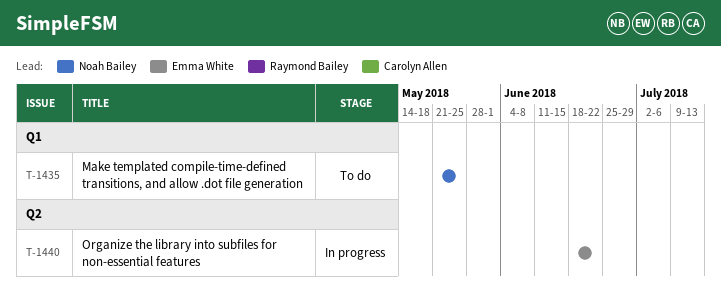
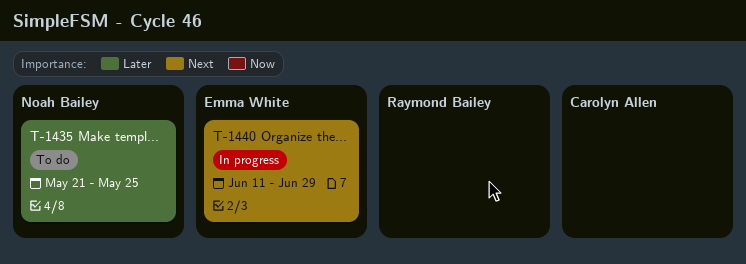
T-1440, start: Jun 18 -> Jun 11
T-1440, due: Jun 22 -> Jun 29

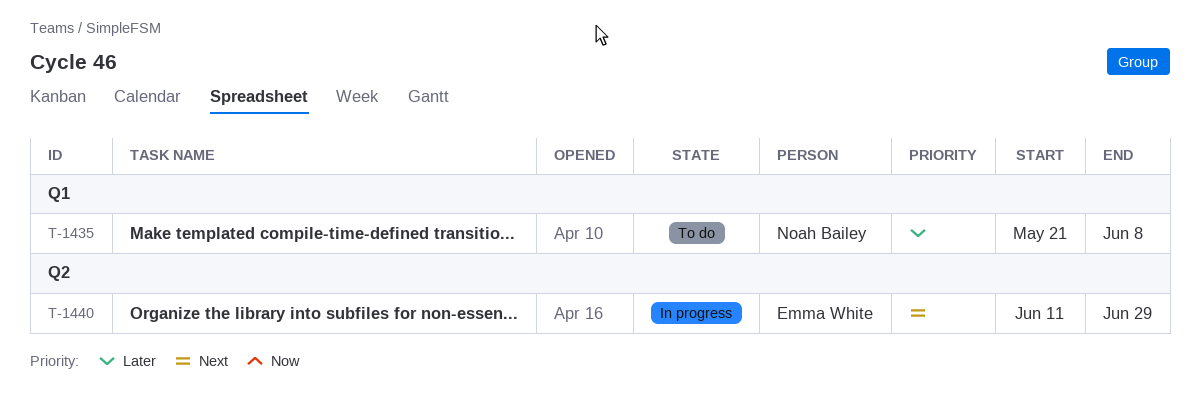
T-1435, due: May 25 -> Jun 8

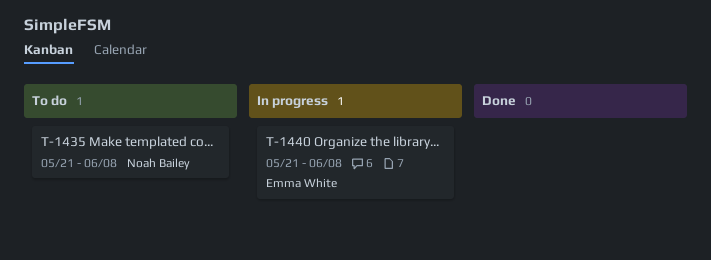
T-1440, start: Jun 11 -> May 21
T-1440, due: Jun 29 -> Jun 8

